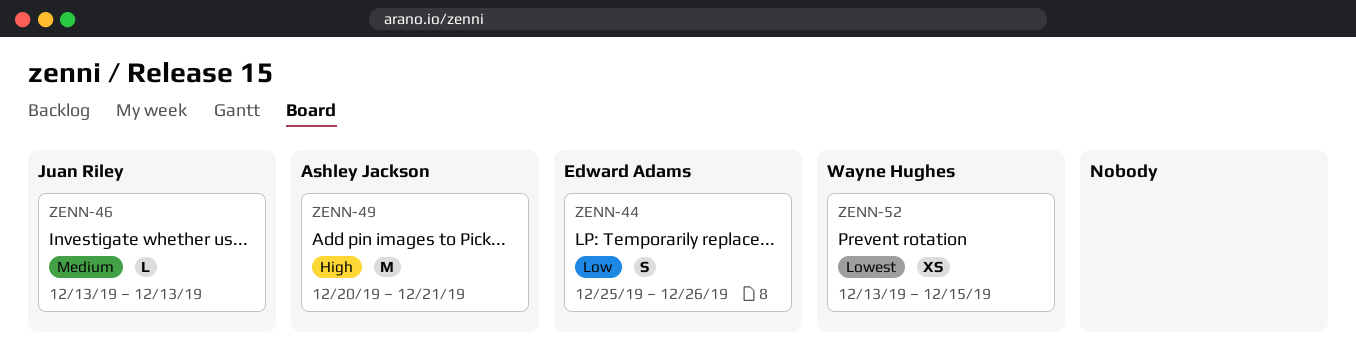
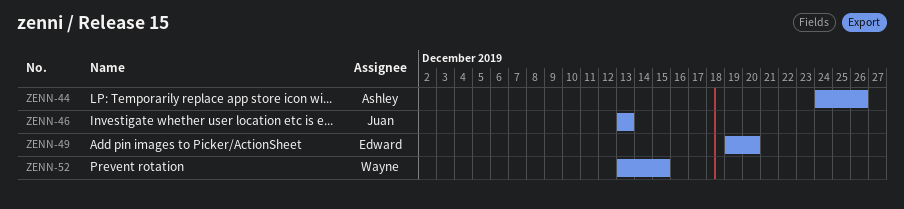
ZENN-44, owner: Edward Adams -> Ashley Jackson
ZENN-44, start: Dec 25 -> Dec 24
ZENN-49, owner: Ashley Jackson -> Edward Adams
ZENN-49, start: Dec 20 -> Dec 19
ZENN-49, due: Dec 21 -> Dec 20

